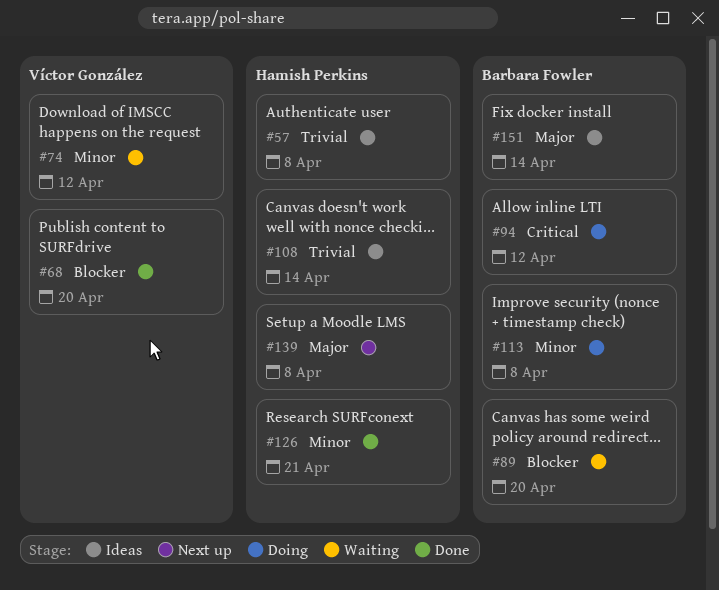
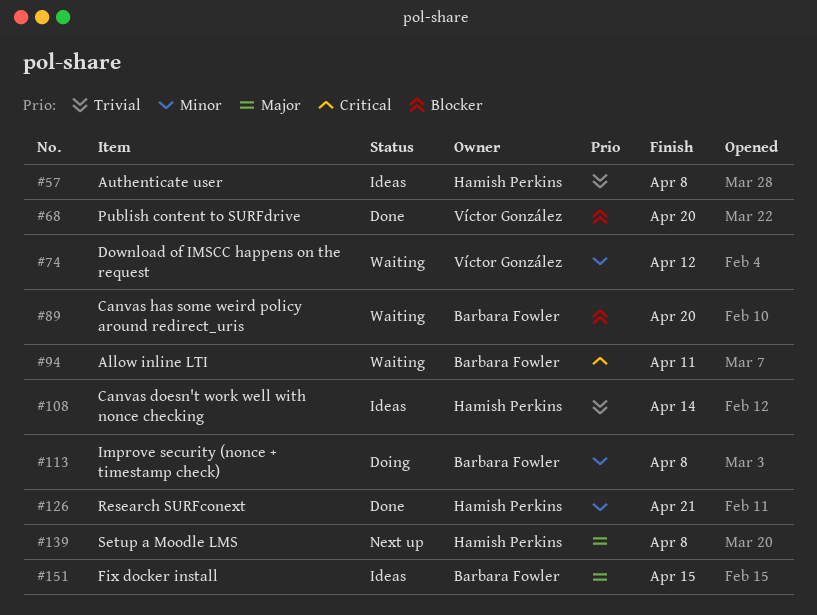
#94, status: Doing -> Waiting
#94, due: Apr 12 -> Apr 11
#151, due: Apr 14 -> Apr 15

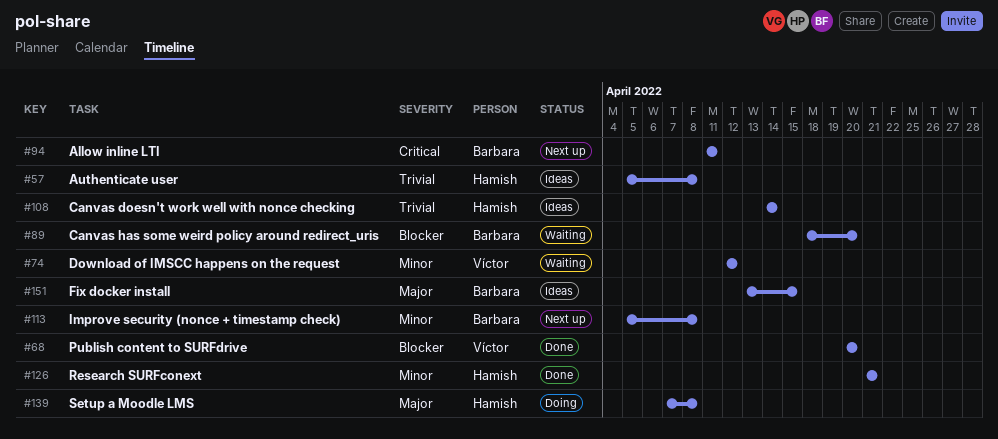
#94, status: Waiting -> Next up
#113, status: Doing -> Next up
#139, status: Next up -> Doing

